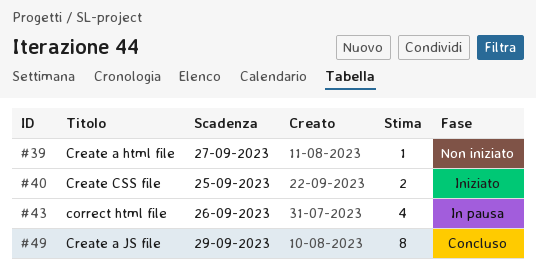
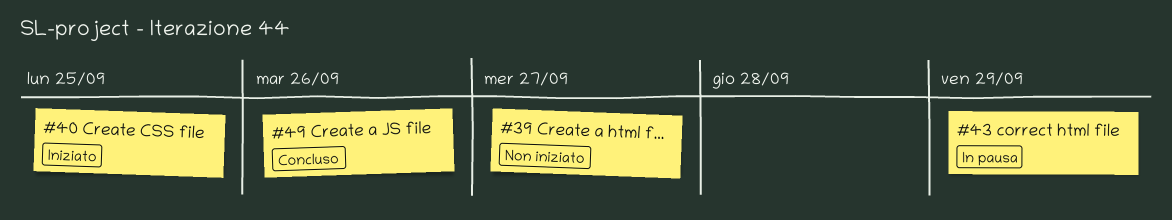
#43, due: Sep 26 -> Sep 29
#49, due: Sep 29 -> Sep 26

